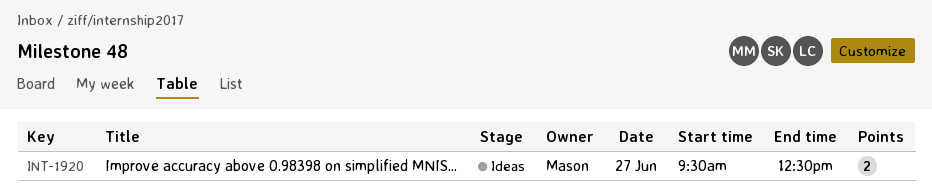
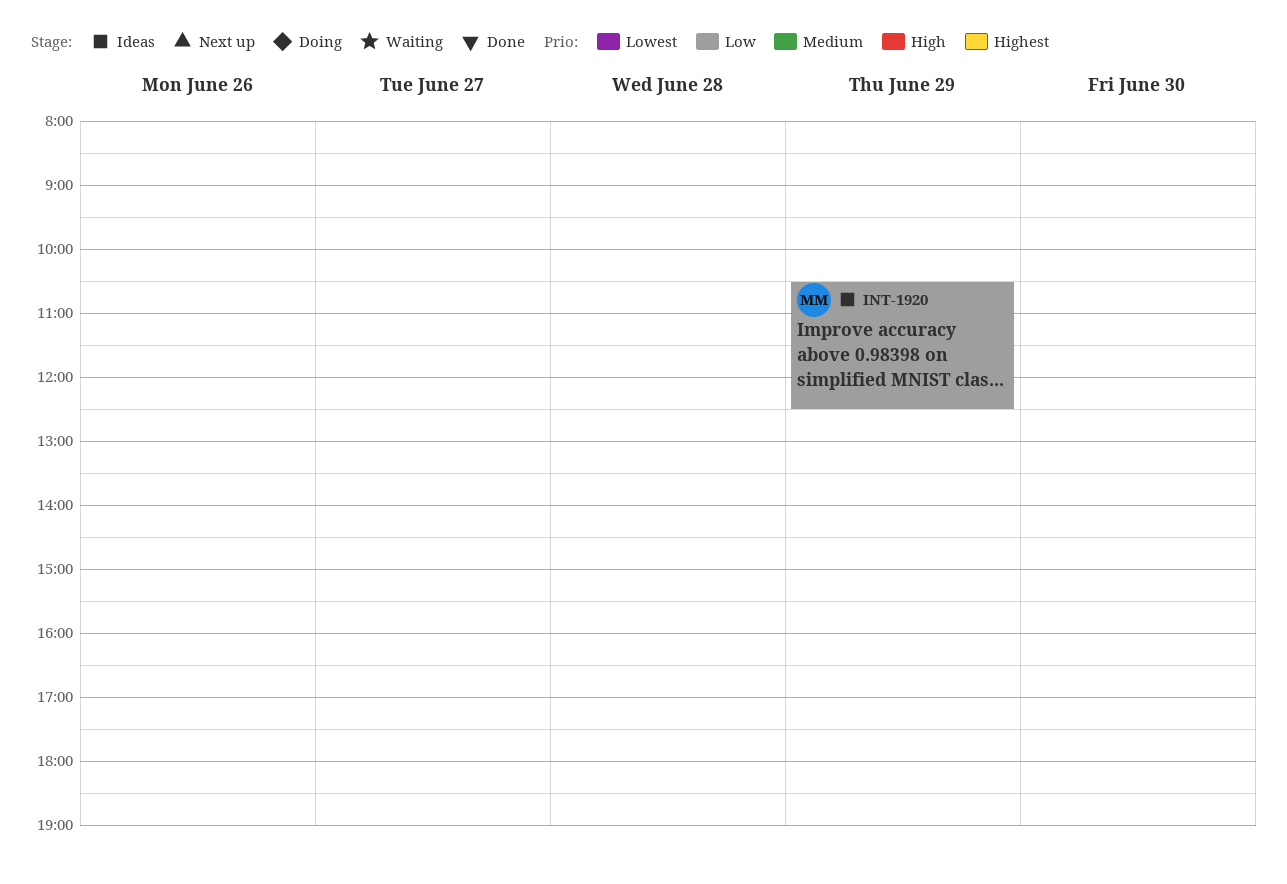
INT-1920, day: Jun 27 -> Jun 29
INT-1920, begins: 09:30 -> 10:30

